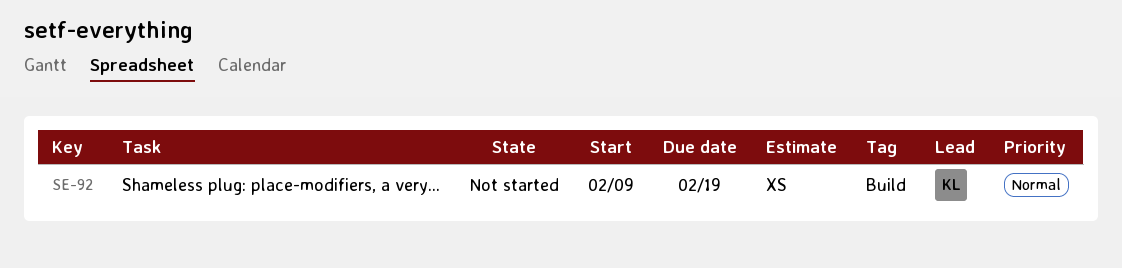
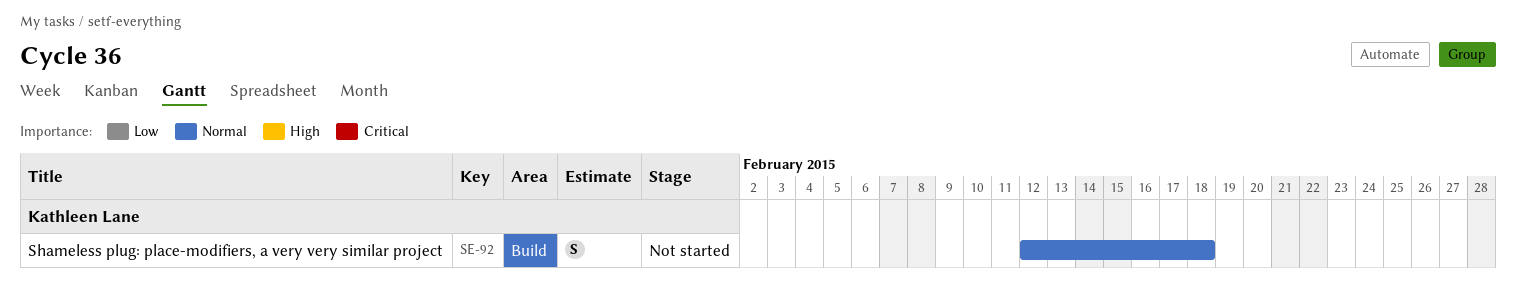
SE-92, estimate: XS -> S
SE-92, start: Feb 9 -> Feb 12
SE-92, due: Feb 19 -> Feb 18

